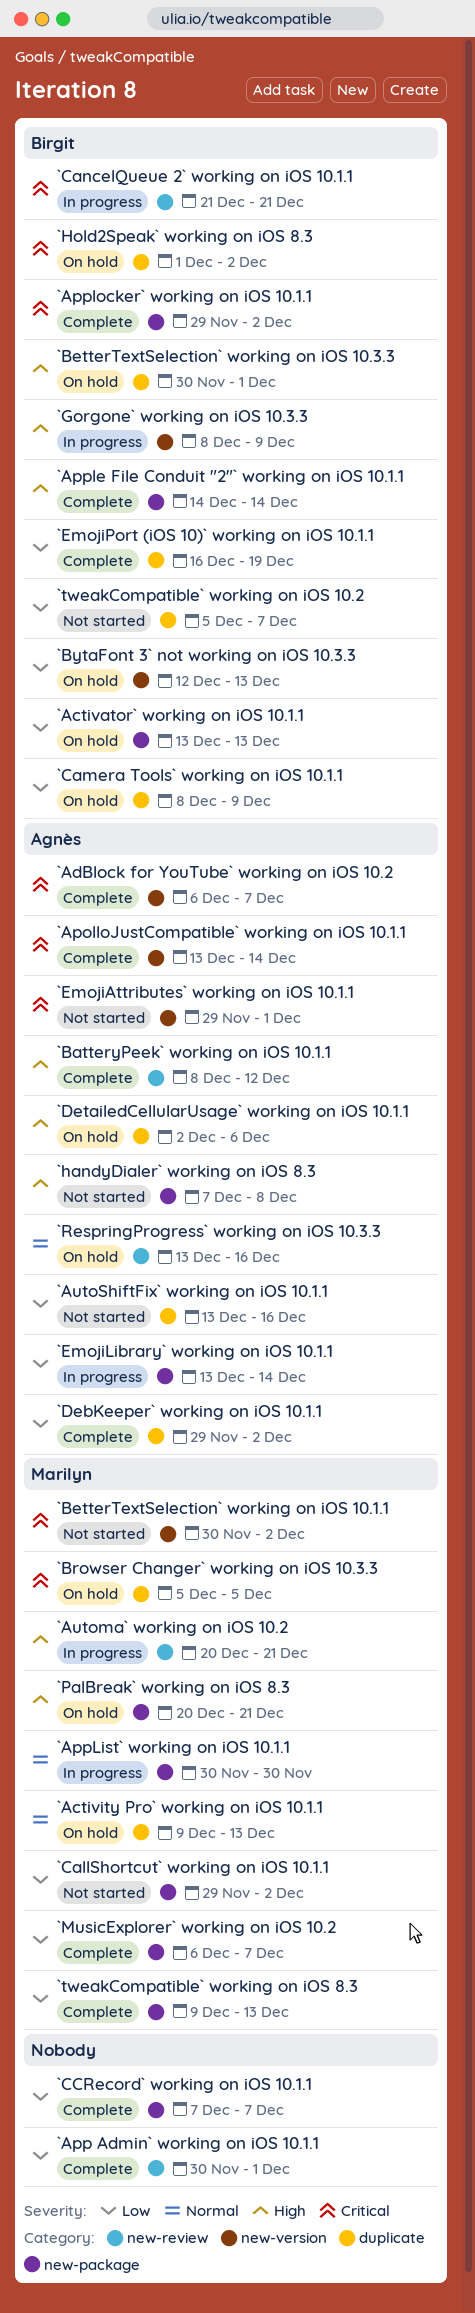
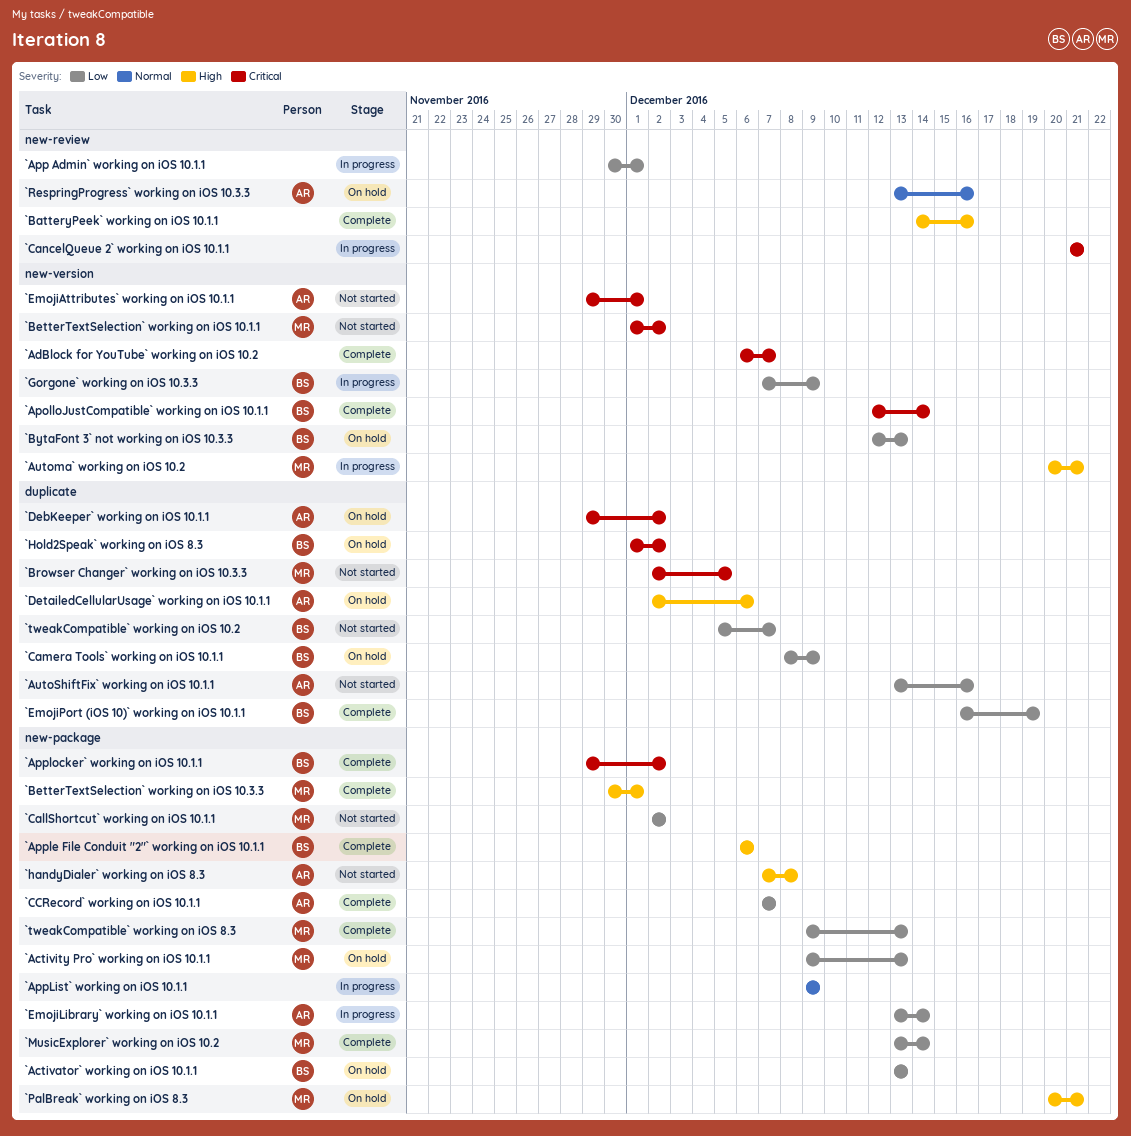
`Activity Pro` working on iOS 10.1.1, priority: Normal -> Low
`Activity Pro` working on iOS 10.1.1, label: duplicate -> new-package
`AdBlock for YouTube` working on iOS 10.2, owner: Agnès -> none
`ApolloJustCompatible` working on iOS 10.1.1, owner: Agnès -> Birgit
`ApolloJustCompatible` working on iOS 10.1.1, start: Dec 13 -> Dec 12
`App Admin` working on iOS 10.1.1, status: Complete -> In progress
`Apple File Conduit "2"` working on iOS 10.1.1, start: Dec 14 -> Dec 6
`Apple File Conduit "2"` working on iOS 10.1.1, due: Dec 14 -> Dec 6
`AppList` working on iOS 10.1.1, owner: Marilyn -> none
`AppList` working on iOS 10.1.1, start: Nov 30 -> Dec 9
`AppList` working on iOS 10.1.1, due: Nov 30 -> Dec 9
`Automa` working on iOS 10.2, label: new-review -> new-version
`BatteryPeek` working on iOS 10.1.1, owner: Agnès -> none
`BatteryPeek` working on iOS 10.1.1, start: Dec 8 -> Dec 14
`BatteryPeek` working on iOS 10.1.1, due: Dec 12 -> Dec 16
`BetterTextSelection` working on iOS 10.1.1, start: Nov 30 -> Dec 1
`BetterTextSelection` working on iOS 10.3.3, status: On hold -> Complete
`BetterTextSelection` working on iOS 10.3.3, owner: Birgit -> Marilyn
`BetterTextSelection` working on iOS 10.3.3, label: duplicate -> new-package
`Browser Changer` working on iOS 10.3.3, status: On hold -> Not started
`Browser Changer` working on iOS 10.3.3, start: Dec 5 -> Dec 2
`CallShortcut` working on iOS 10.1.1, start: Nov 29 -> Dec 2
`CancelQueue 2` working on iOS 10.1.1, owner: Birgit -> none
`CCRecord` working on iOS 10.1.1, owner: none -> Agnès
`DebKeeper` working on iOS 10.1.1, status: Complete -> On hold
`DebKeeper` working on iOS 10.1.1, priority: Low -> Critical
`Gorgone` working on iOS 10.3.3, priority: High -> Low
`Gorgone` working on iOS 10.3.3, start: Dec 8 -> Dec 7
`MusicExplorer` working on iOS 10.2, start: Dec 6 -> Dec 13
`MusicExplorer` working on iOS 10.2, due: Dec 7 -> Dec 14

